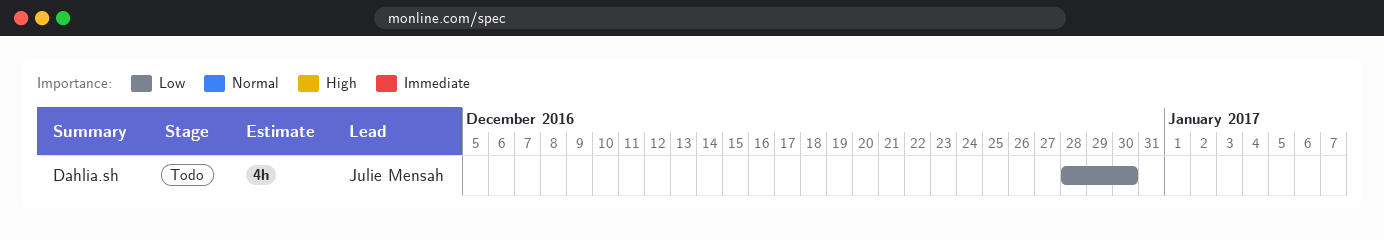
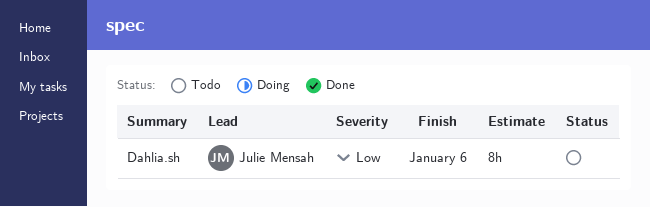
Dahlia.sh, estimate: 4h -> 8h
Dahlia.sh, due: Dec 30 -> Jan 6

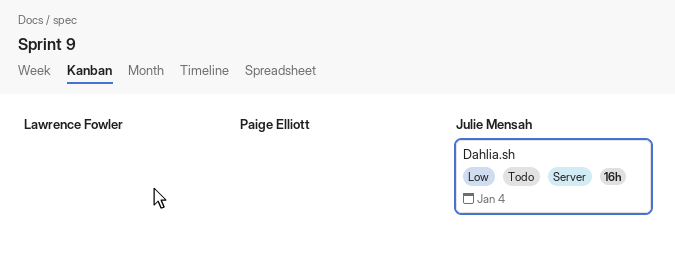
Dahlia.sh, estimate: 8h -> 16h
Dahlia.sh, due: Jan 6 -> Jan 4

